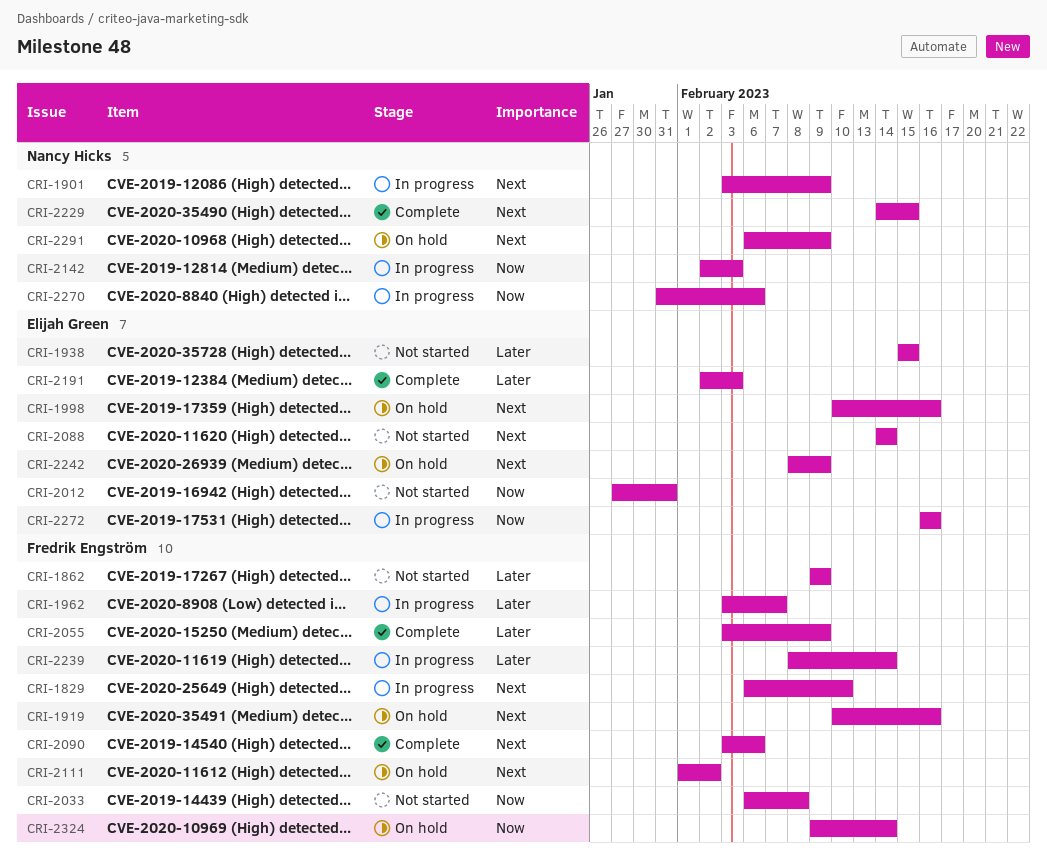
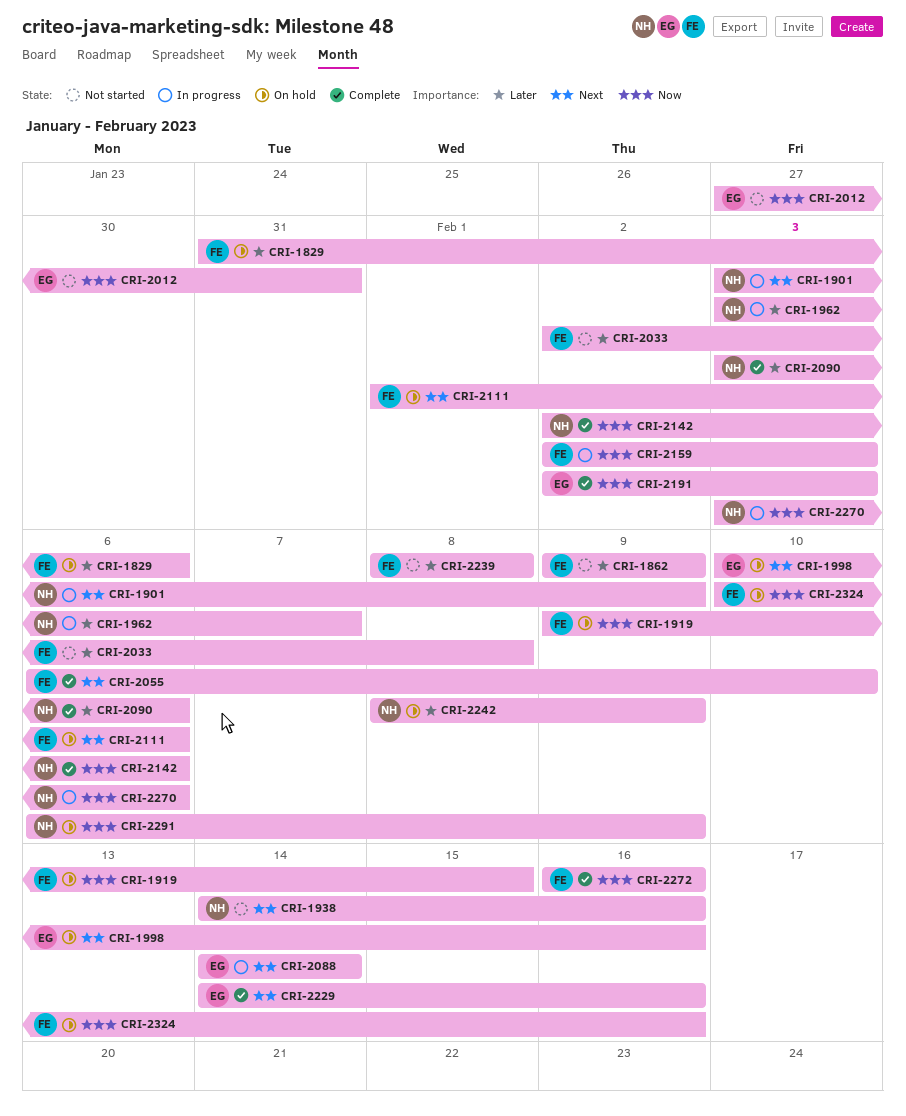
CRI-1829, status: In progress -> On hold
CRI-1829, priority: Next -> Later
CRI-1829, start: Feb 6 -> Jan 31
CRI-1829, due: Feb 10 -> Feb 6
CRI-1919, priority: Next -> Now
CRI-1919, start: Feb 10 -> Feb 9
CRI-1919, due: Feb 16 -> Feb 15
CRI-1938, owner: Elijah Green -> Nancy Hicks
CRI-1938, priority: Later -> Next
CRI-1938, start: Feb 15 -> Feb 14
CRI-1938, due: Feb 15 -> Feb 16
CRI-1962, owner: Fredrik Engström -> Nancy Hicks
CRI-2033, priority: Now -> Later
CRI-2033, start: Feb 6 -> Feb 2
CRI-2055, priority: Later -> Next
CRI-2055, start: Feb 3 -> Feb 6
CRI-2055, due: Feb 9 -> Feb 10
CRI-2088, status: Not started -> In progress
CRI-2090, owner: Fredrik Engström -> Nancy Hicks
CRI-2090, priority: Next -> Later
CRI-2111, due: Feb 2 -> Feb 6
CRI-2142, status: In progress -> Complete
CRI-2142, due: Feb 3 -> Feb 6
CRI-2159: none -> present
CRI-2191, priority: Later -> Now
CRI-2229, owner: Nancy Hicks -> Elijah Green
CRI-2229, due: Feb 15 -> Feb 16
CRI-2239, status: In progress -> Not started
CRI-2239, due: Feb 14 -> Feb 8
CRI-2242, owner: Elijah Green -> Nancy Hicks
CRI-2242, priority: Next -> Later
CRI-2270, start: Jan 31 -> Feb 3
CRI-2272, status: In progress -> Complete
CRI-2272, owner: Elijah Green -> Fredrik Engström
CRI-2291, priority: Next -> Now
CRI-2324, start: Feb 9 -> Feb 10
CRI-2324, due: Feb 14 -> Feb 16

